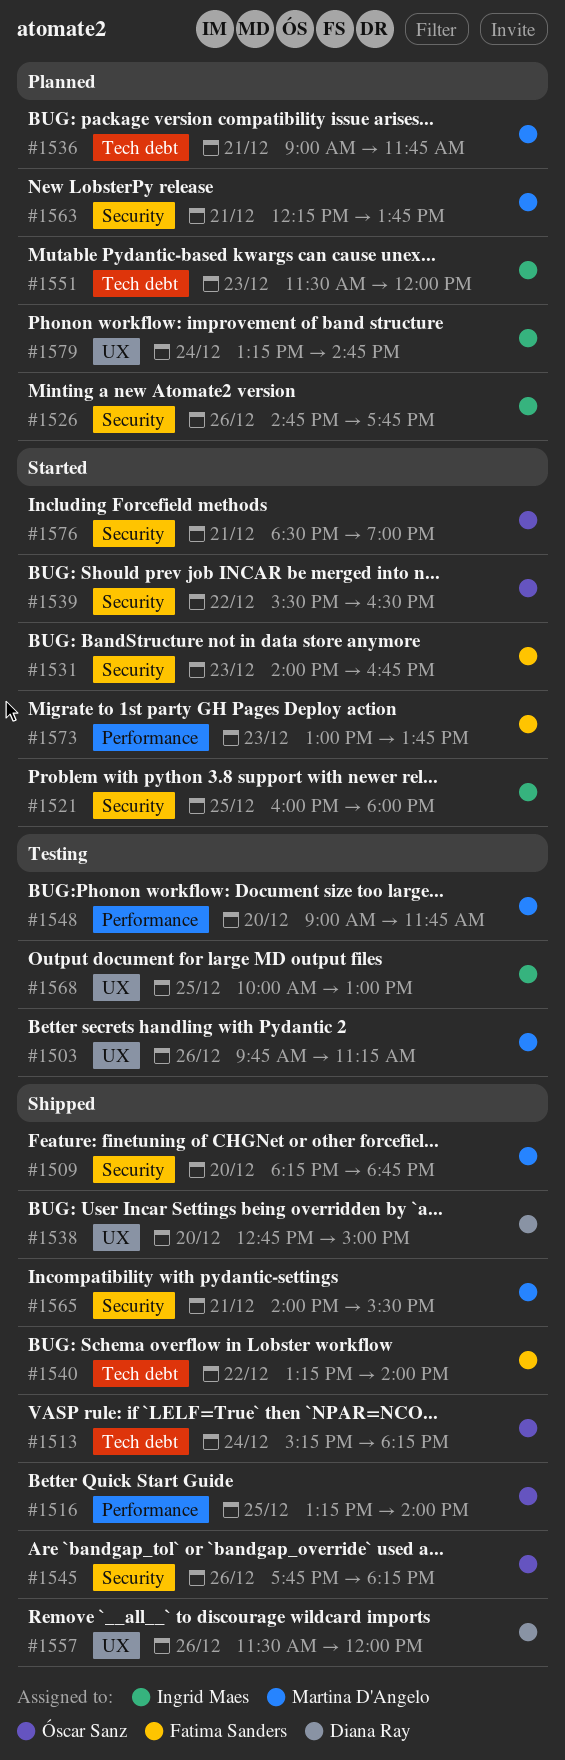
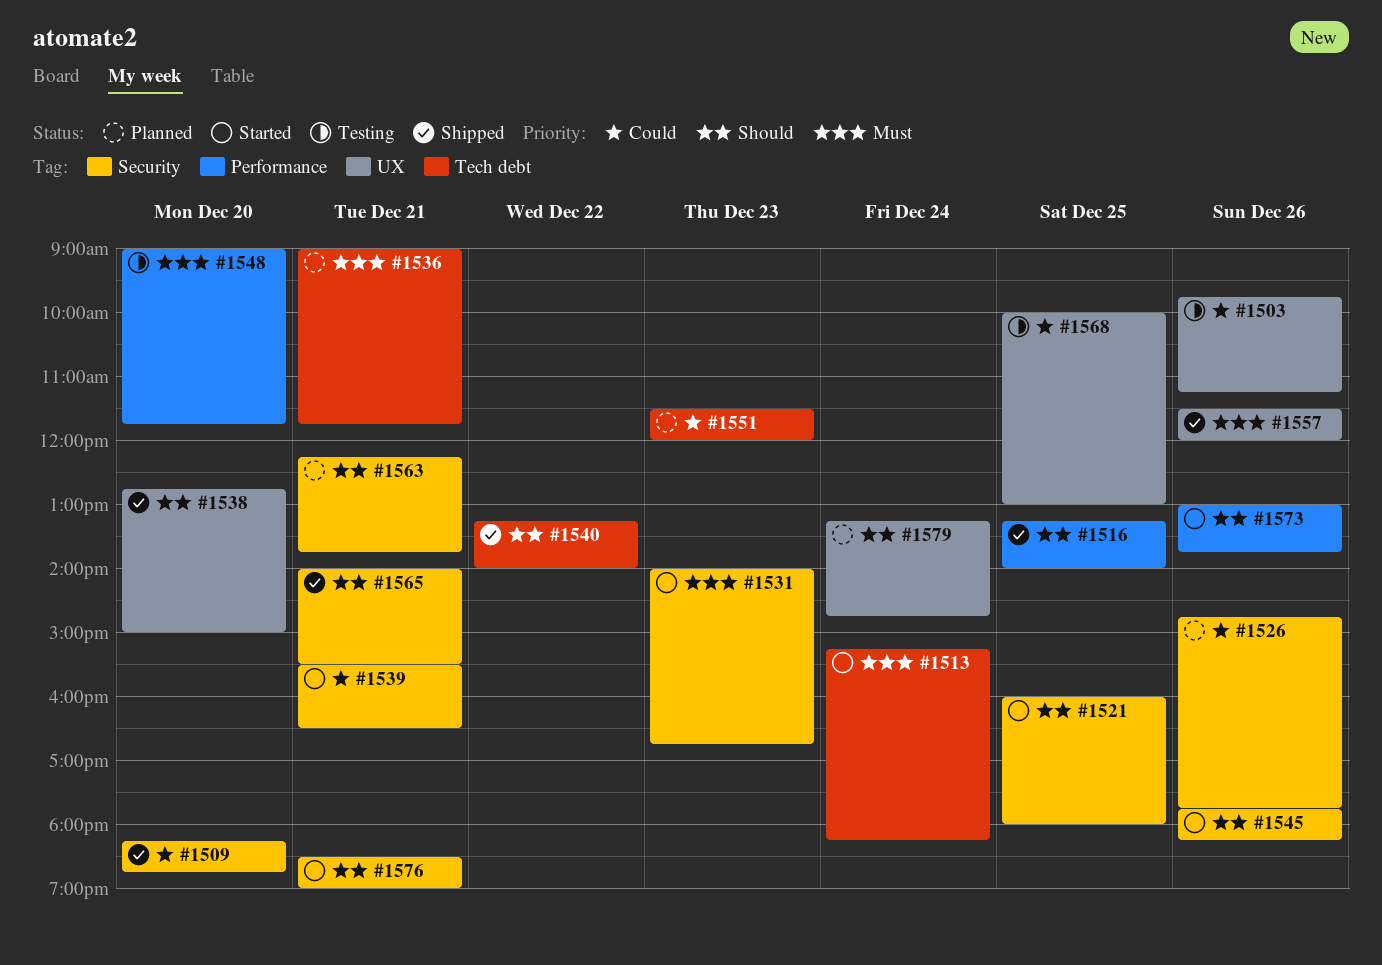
#1513, status: Shipped -> Started
#1539, day: Dec 22 -> Dec 21
#1545, status: Shipped -> Started
#1573, day: Dec 23 -> Dec 26

